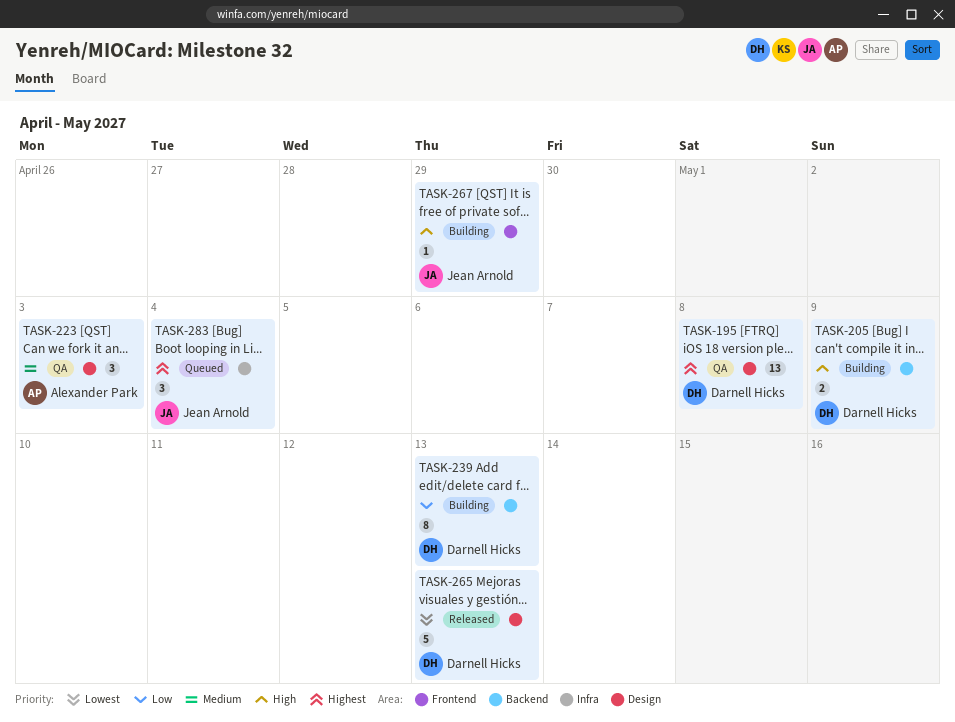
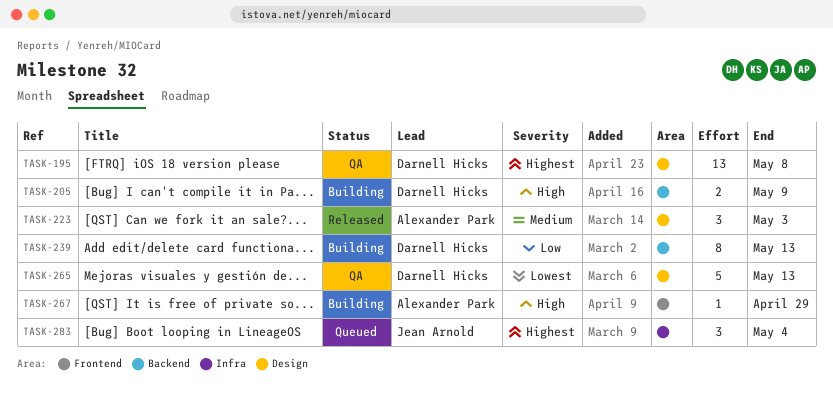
TASK-223, status: QA -> Released
TASK-265, status: Released -> QA
TASK-267, owner: Jean Arnold -> Alexander Park

